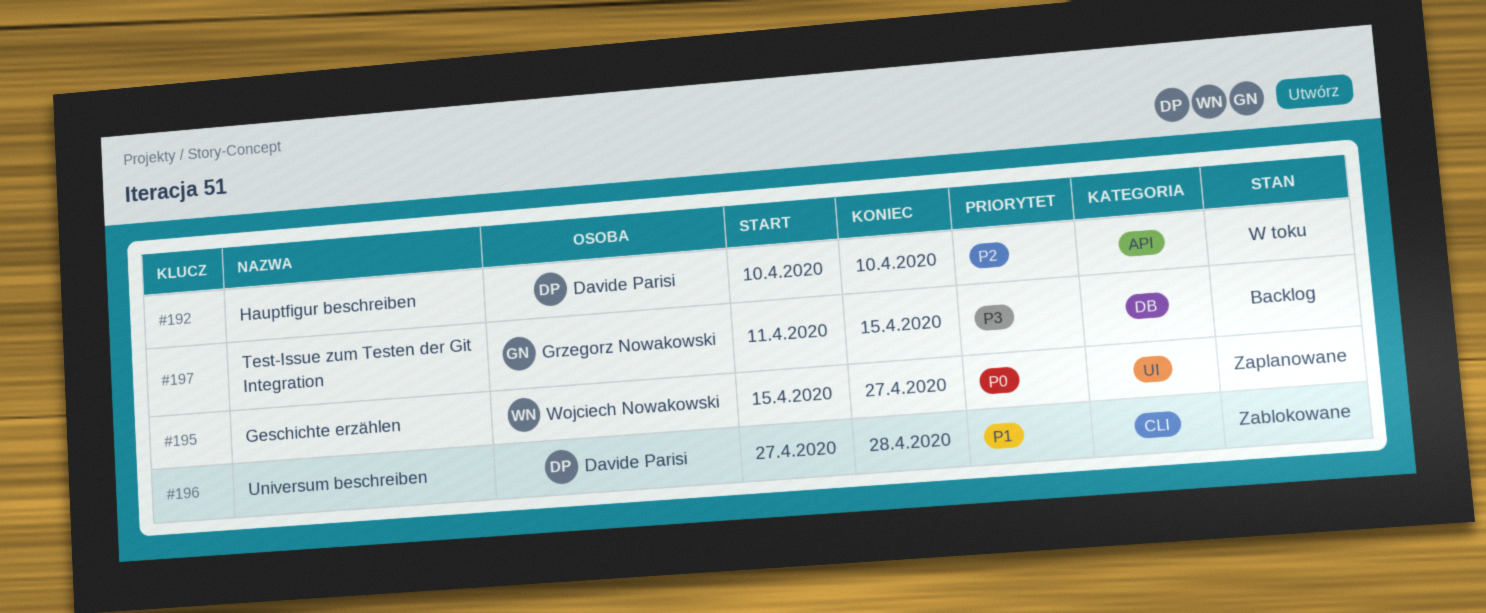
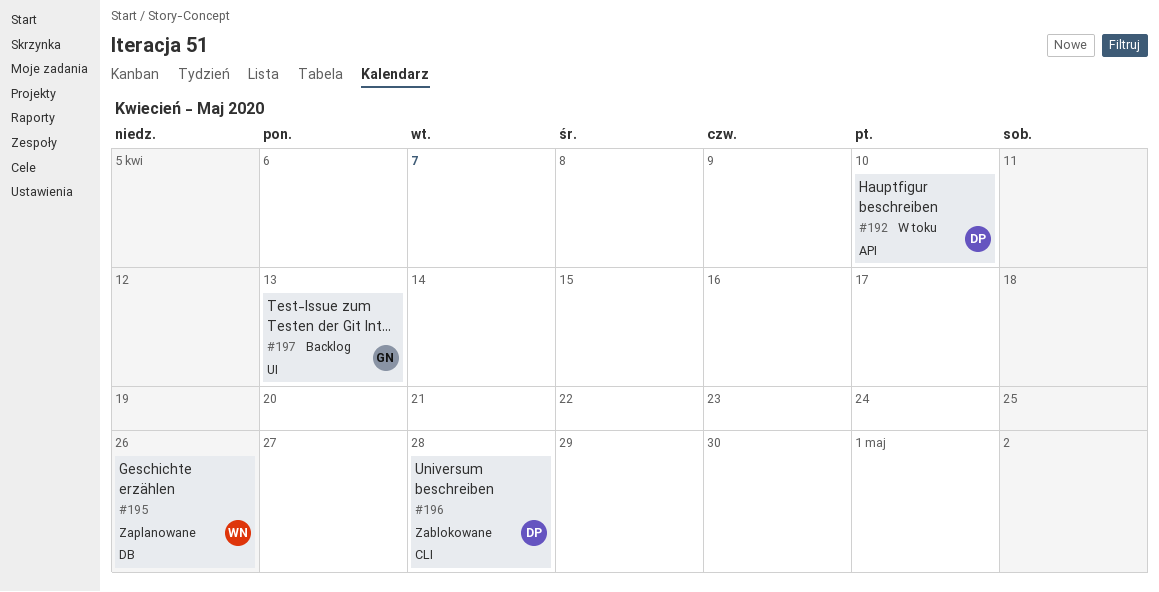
#195, label: UI -> DB
#195, due: Apr 27 -> Apr 26
#197, label: DB -> UI
#197, due: Apr 15 -> Apr 13

